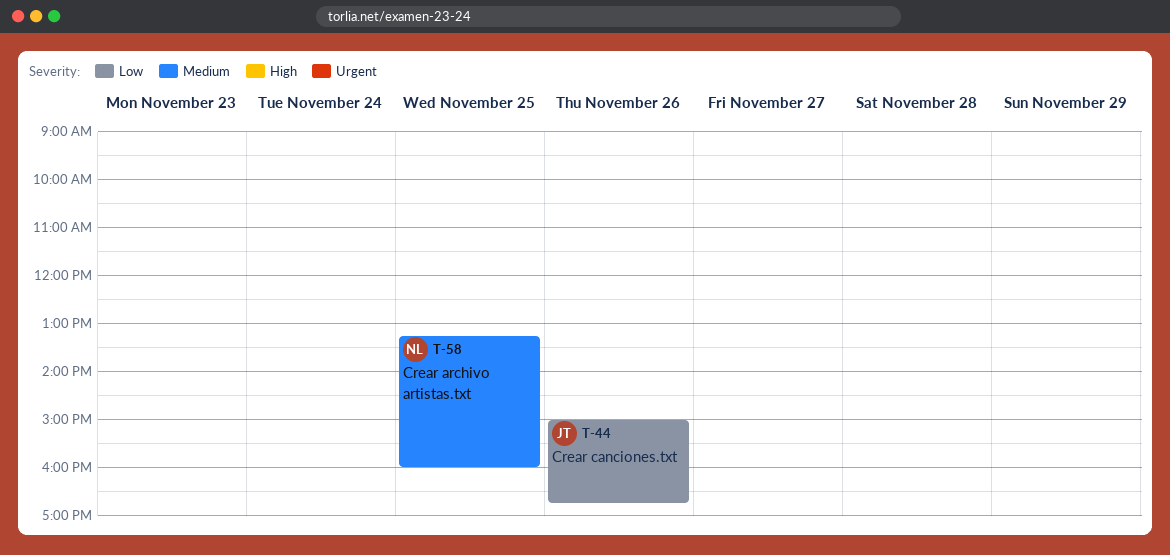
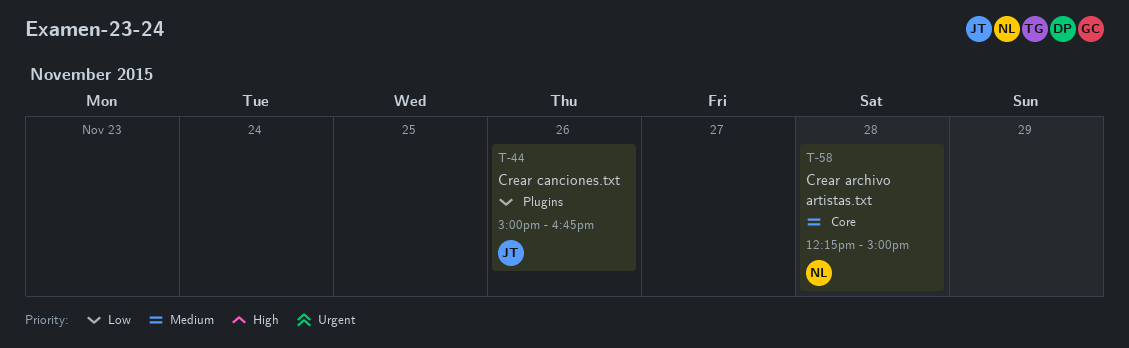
T-58, day: Nov 25 -> Nov 28
T-58, begins: 13:15 -> 12:15
T-58, ends: 16:00 -> 15:00

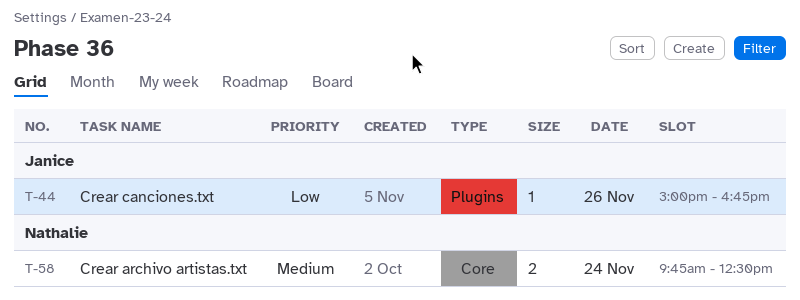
T-58, day: Nov 28 -> Nov 24
T-58, begins: 12:15 -> 09:45
T-58, ends: 15:00 -> 12:30

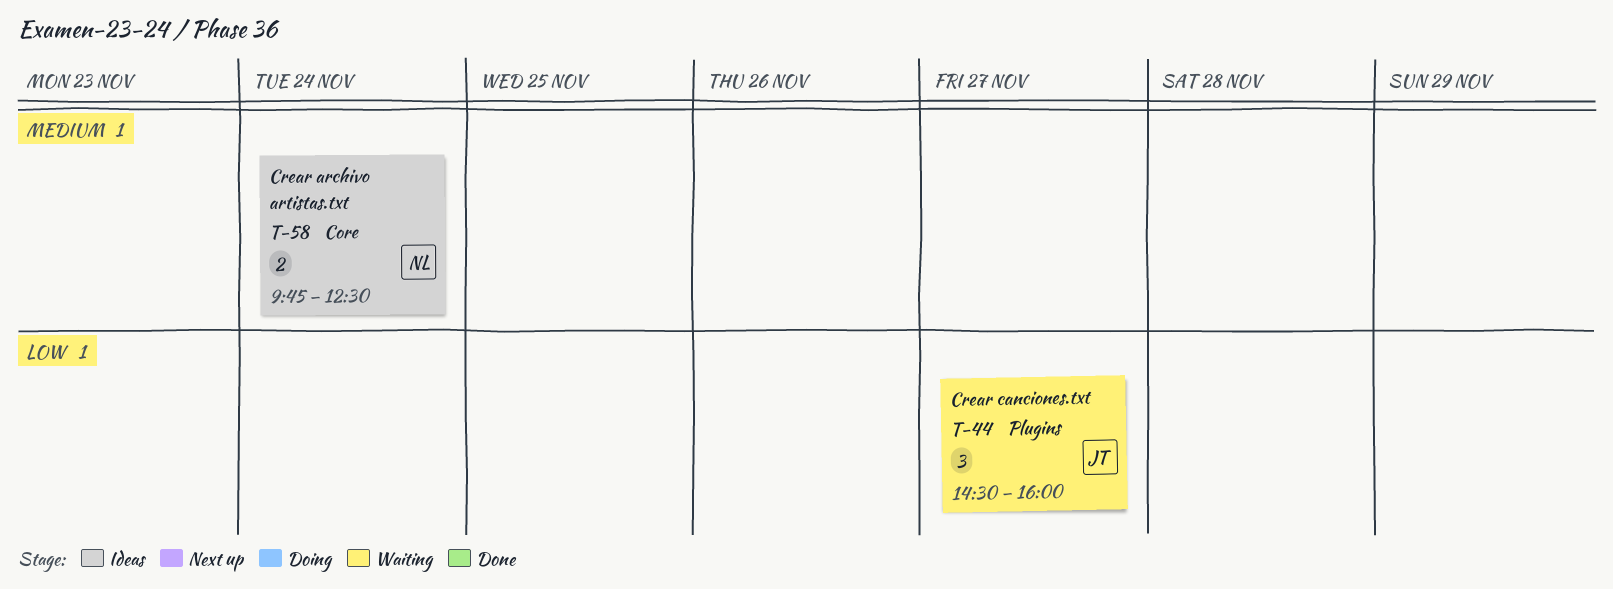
T-44, estimate: 1 -> 3
T-44, day: Nov 26 -> Nov 27
T-44, begins: 15:00 -> 14:30
T-44, ends: 16:45 -> 16:00

